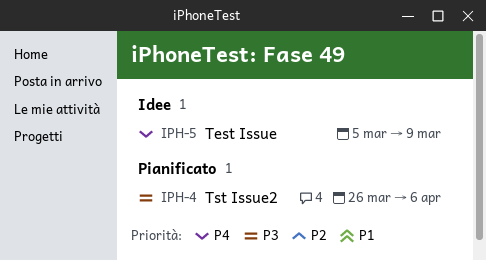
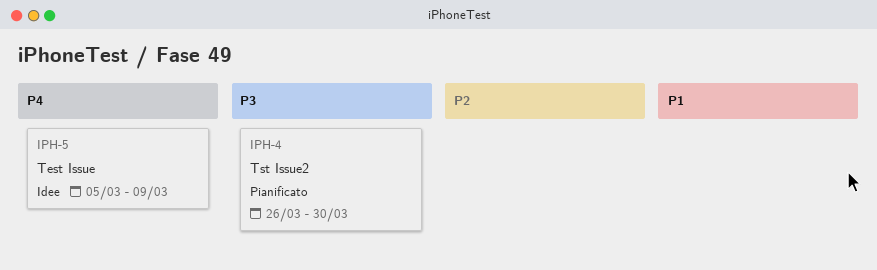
IPH-4, due: Apr 6 -> Mar 30

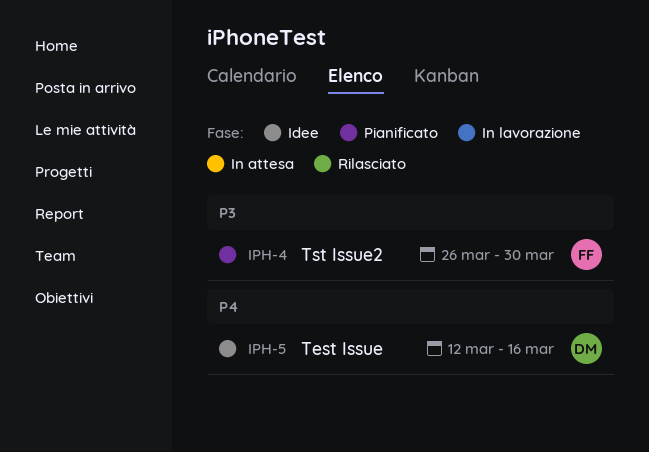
IPH-5, start: Mar 5 -> Mar 12
IPH-5, due: Mar 9 -> Mar 16

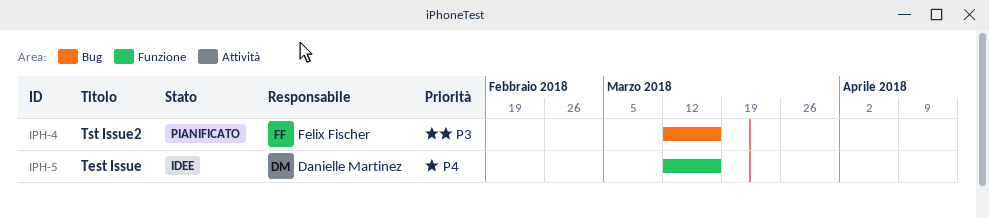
IPH-4, start: Mar 26 -> Mar 12
IPH-4, due: Mar 30 -> Mar 16

